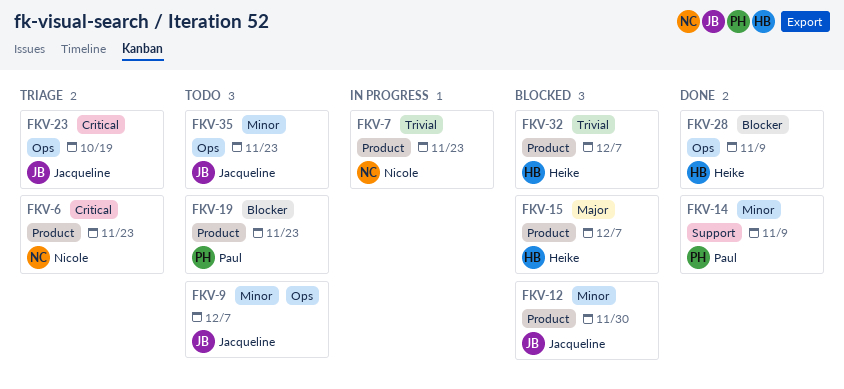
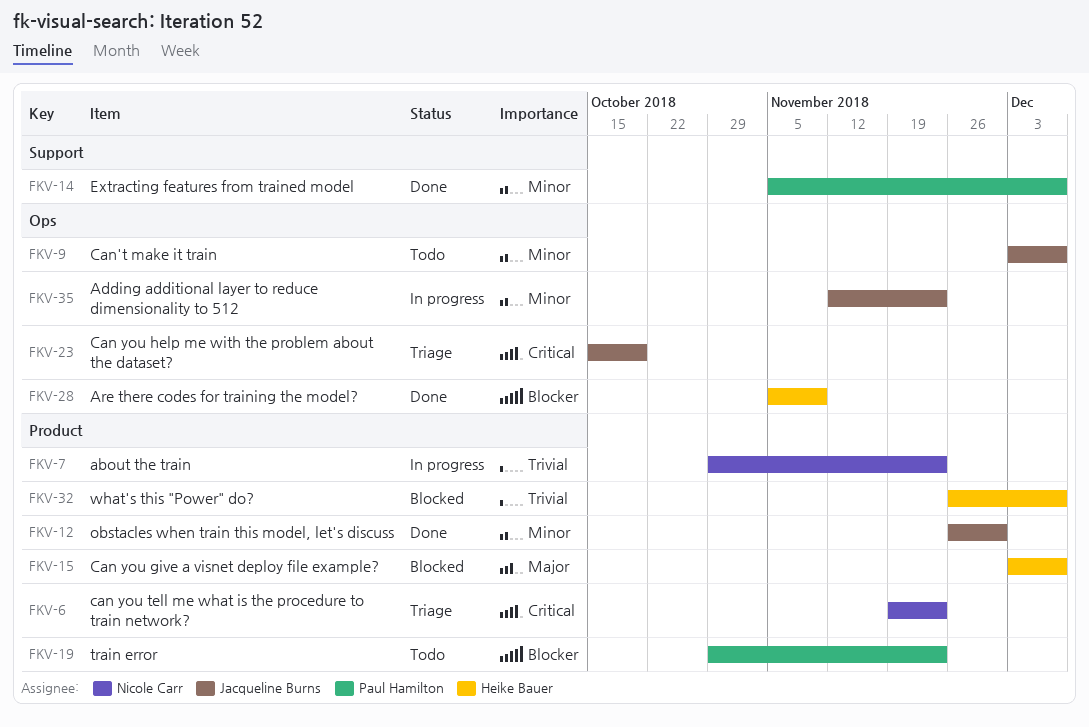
FKV-12, status: Blocked -> Done
FKV-14, due: Nov 9 -> Dec 7
FKV-35, status: Todo -> In progress

